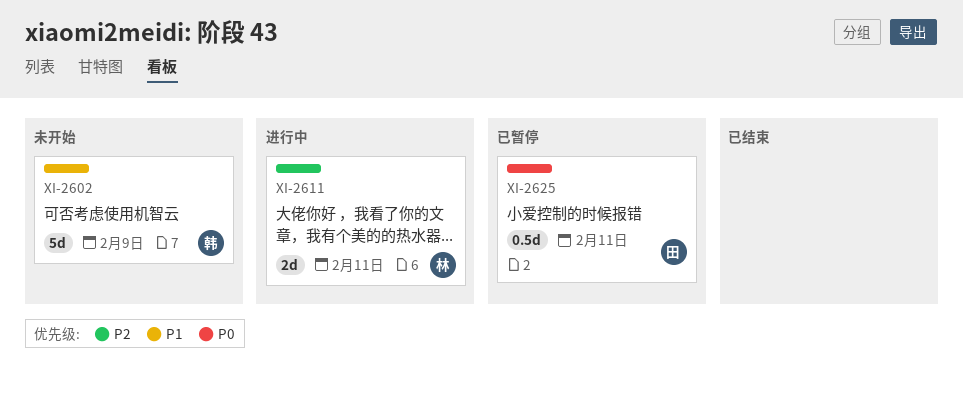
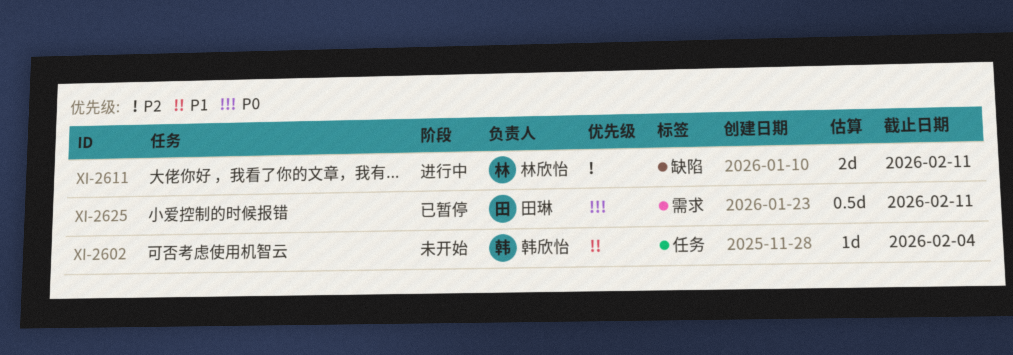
XI-2602, estimate: 5d -> 1d
XI-2602, due: Feb 9 -> Feb 4

